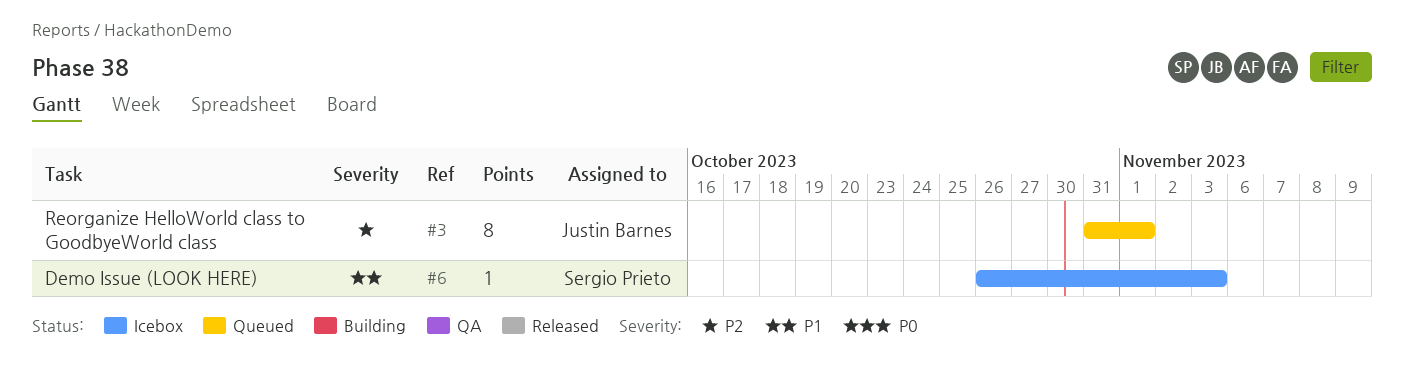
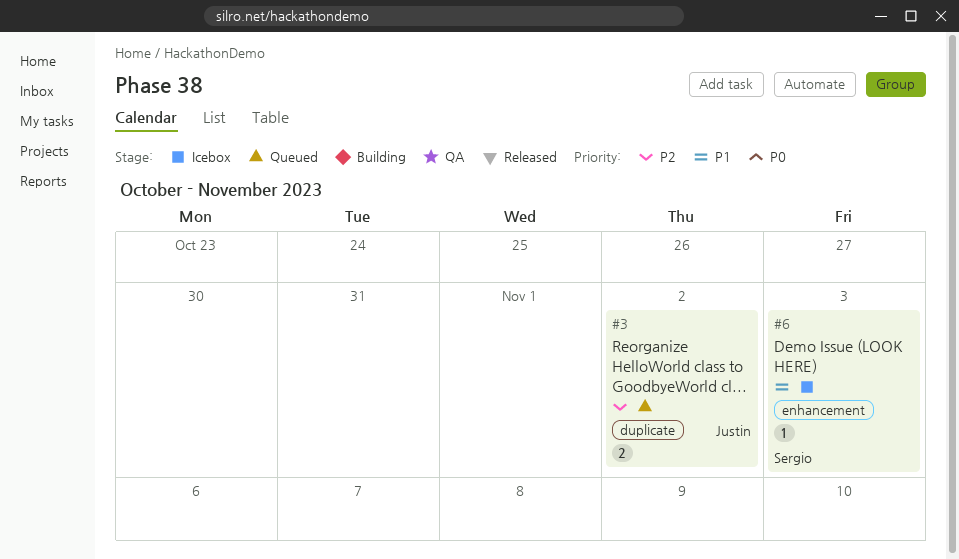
#3, estimate: 8 -> 2
#3, due: Nov 1 -> Nov 2

